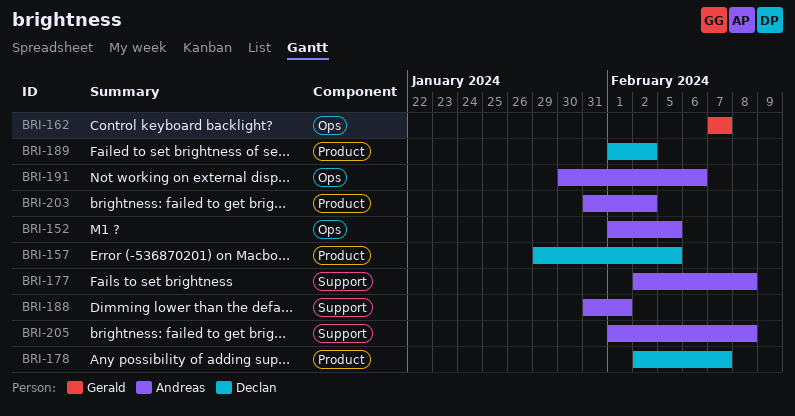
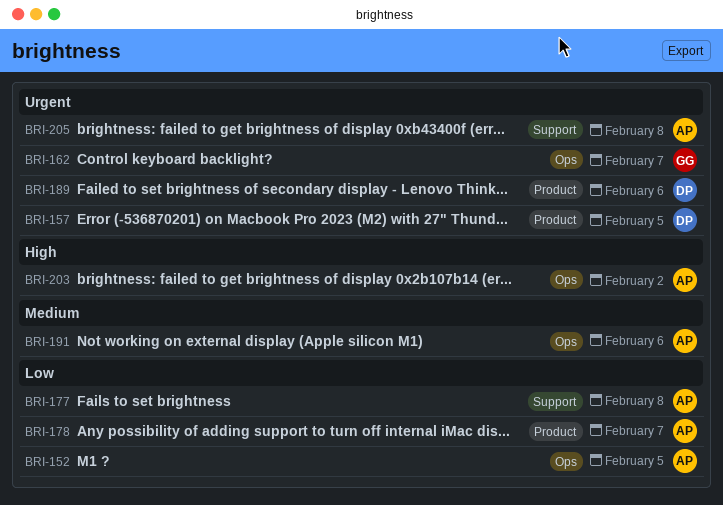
BRI-178, owner: Declan -> Andreas
BRI-188: present -> none
BRI-189, due: Feb 2 -> Feb 6
BRI-203, label: Product -> Ops

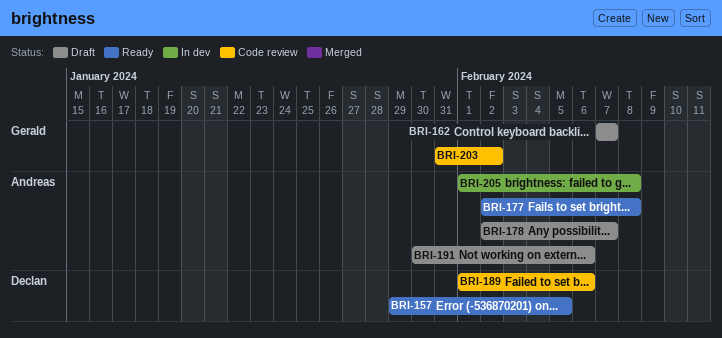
BRI-152: present -> none
BRI-203, owner: Andreas -> Gerald

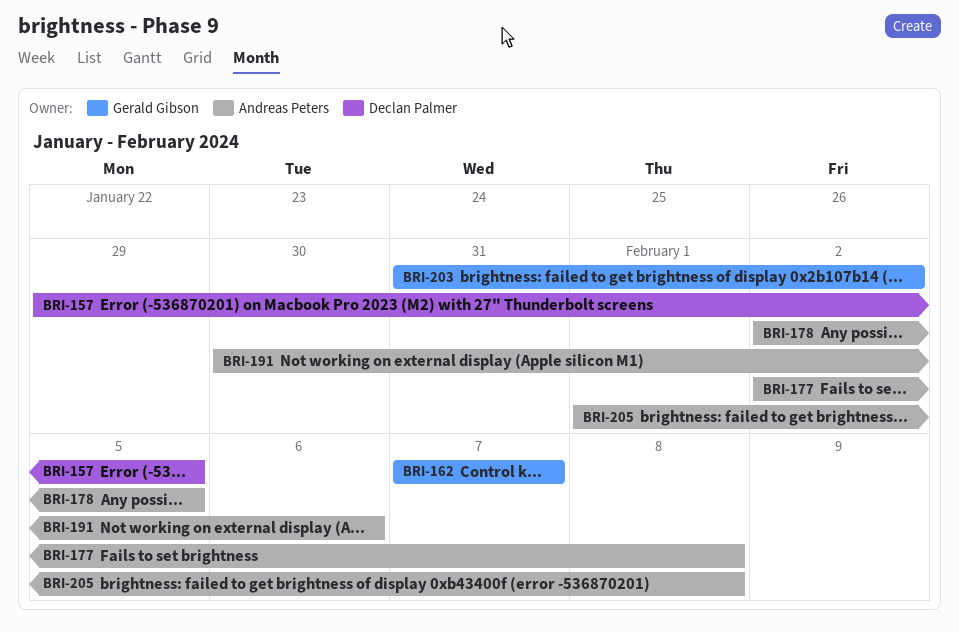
BRI-178, due: Feb 7 -> Feb 5
BRI-189: present -> none

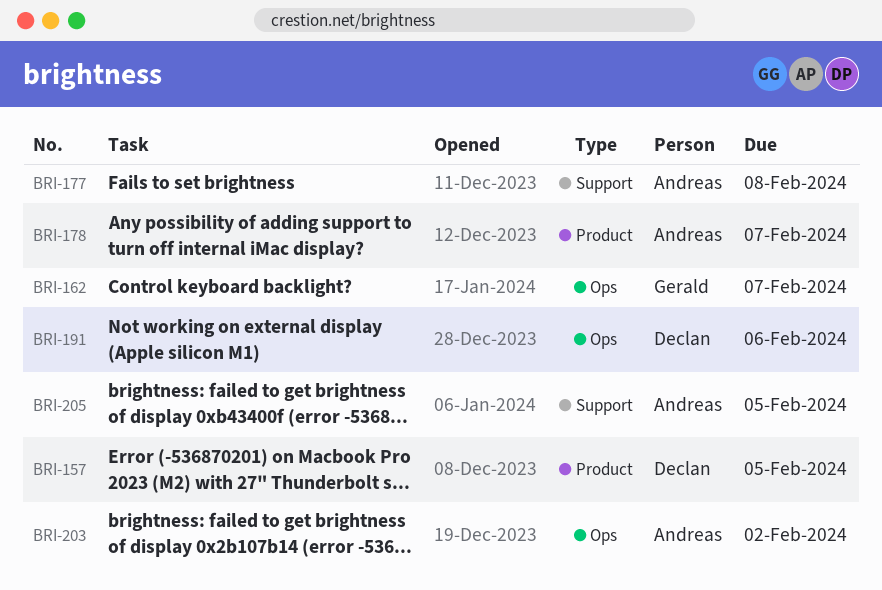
BRI-178, due: Feb 5 -> Feb 7
BRI-191, owner: Andreas Peters -> Declan Palmer
BRI-203, owner: Gerald Gibson -> Andreas Peters
BRI-205, due: Feb 8 -> Feb 5

